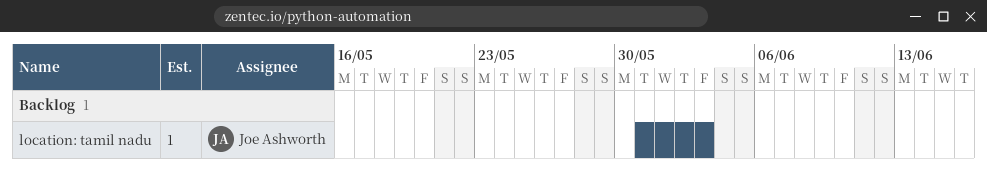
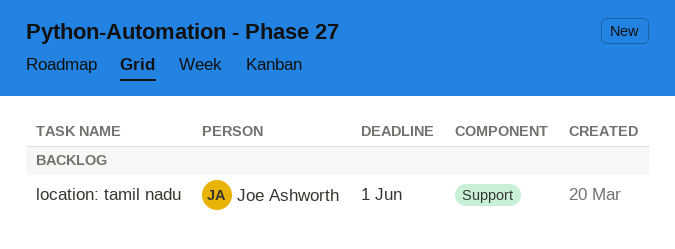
location: tamil nadu, due: Jun 3 -> Jun 1

